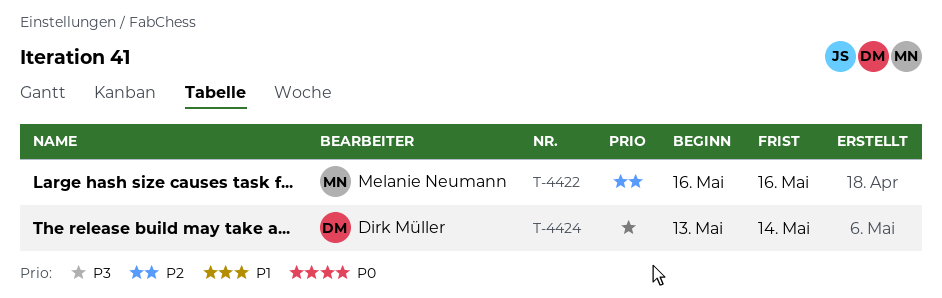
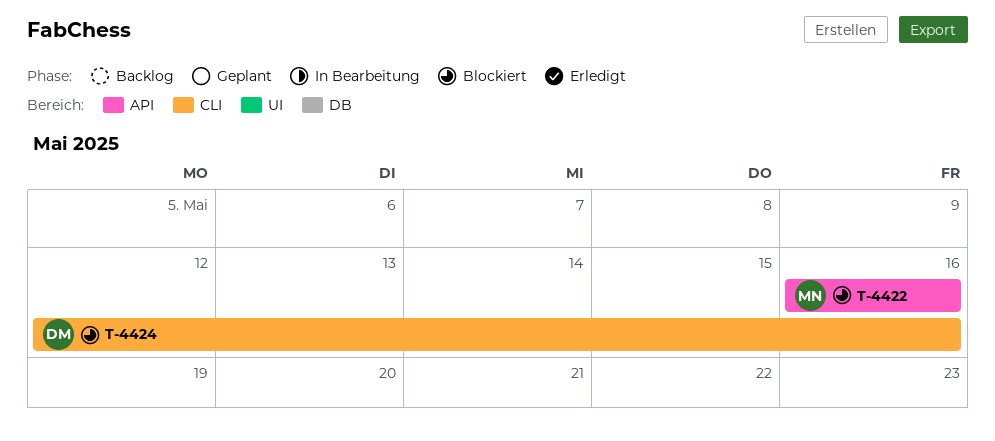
T-4424, start: May 13 -> May 12
T-4424, due: May 14 -> May 16

